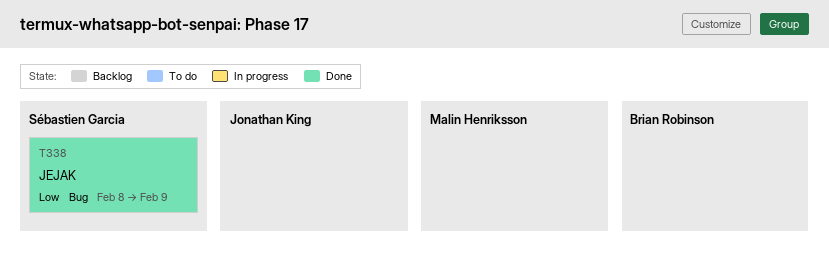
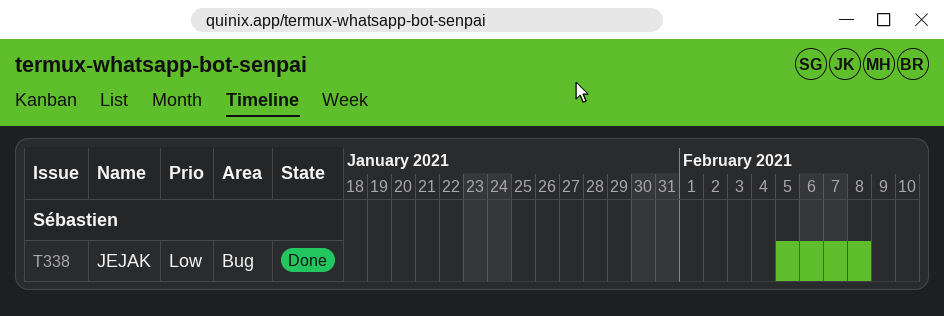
T338, start: Feb 8 -> Feb 5
T338, due: Feb 9 -> Feb 8

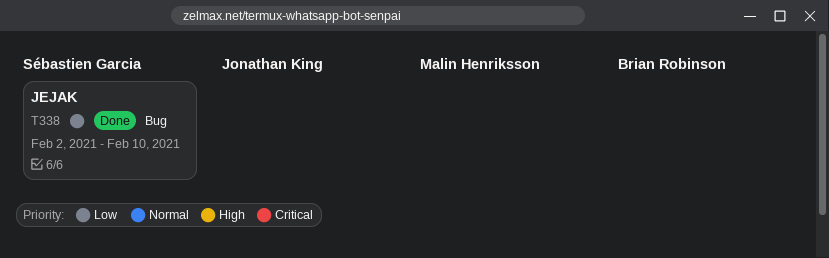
T338, start: Feb 5 -> Feb 2
T338, due: Feb 8 -> Feb 10

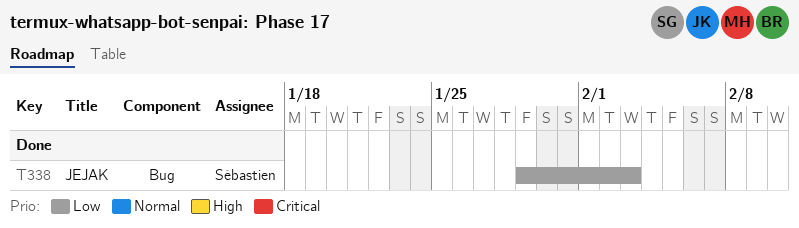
T338, start: Feb 2 -> Jan 29
T338, due: Feb 10 -> Feb 3

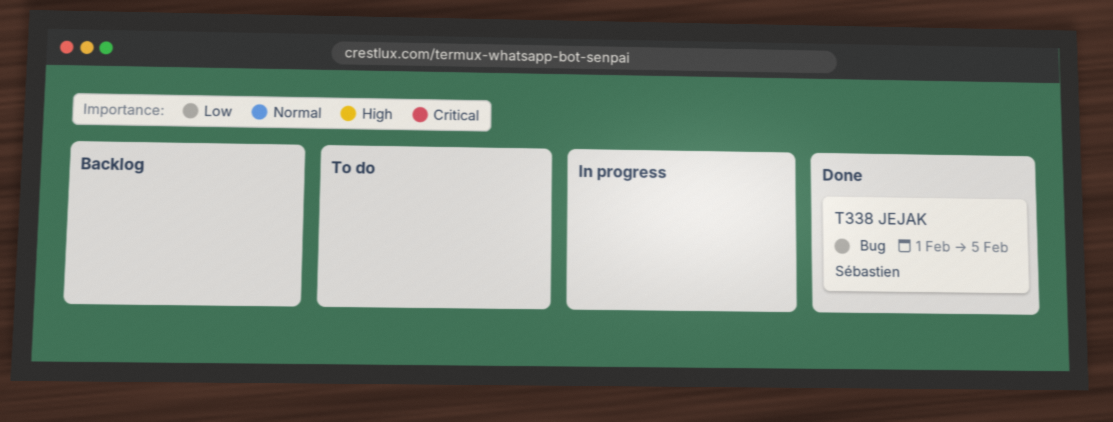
T338, start: Jan 29 -> Feb 1
T338, due: Feb 3 -> Feb 5

